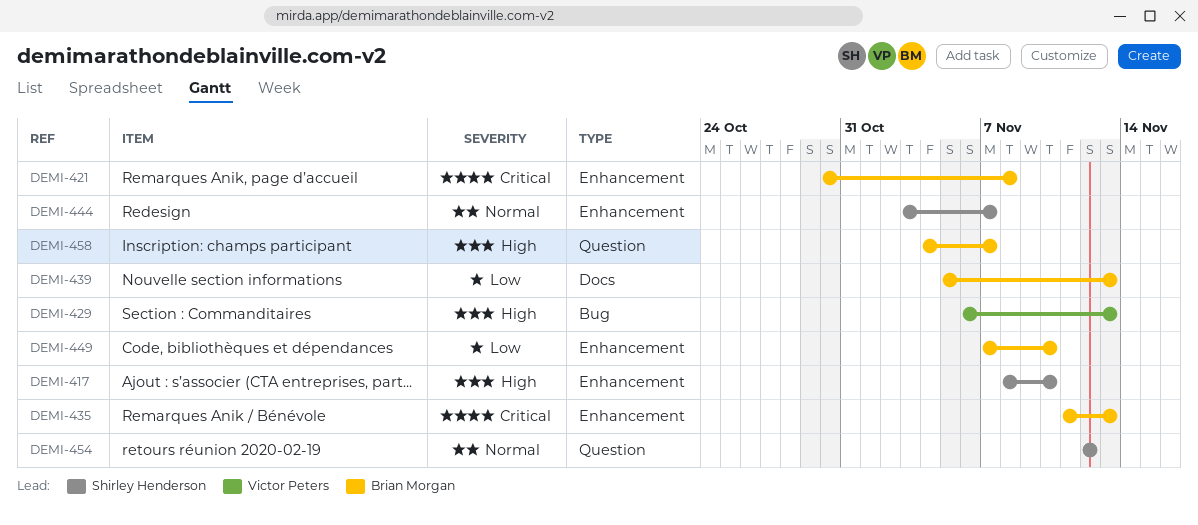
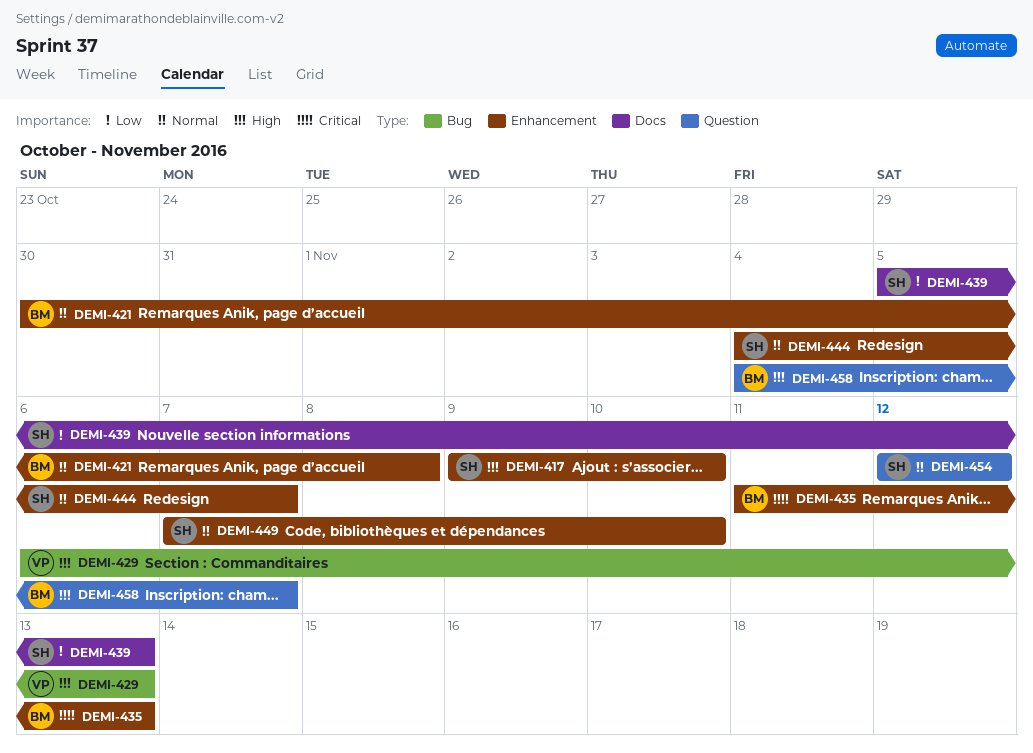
DEMI-417, start: Nov 8 -> Nov 9
DEMI-421, priority: Critical -> Normal
DEMI-439, owner: Brian Morgan -> Shirley Henderson
DEMI-444, start: Nov 3 -> Nov 4
DEMI-449, owner: Brian Morgan -> Shirley Henderson
DEMI-449, priority: Low -> Normal

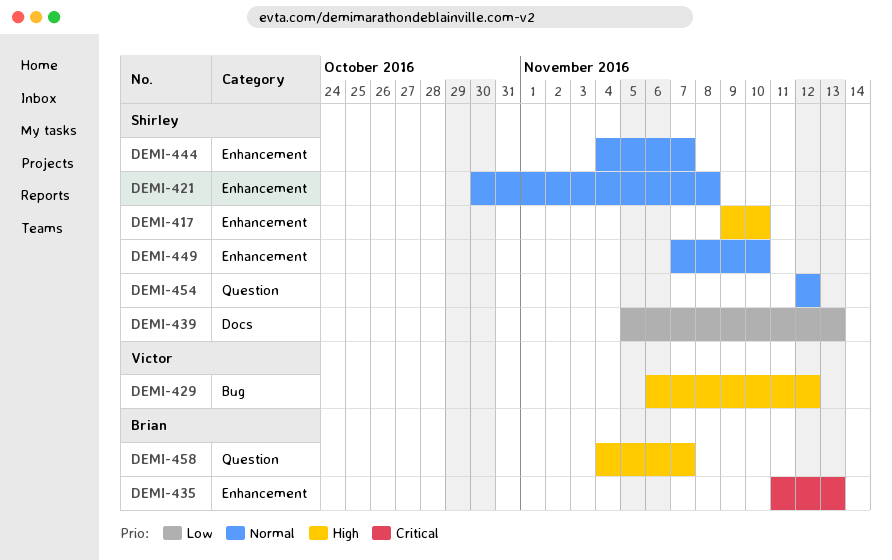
DEMI-421, owner: Brian -> Shirley
DEMI-429, due: Nov 13 -> Nov 12

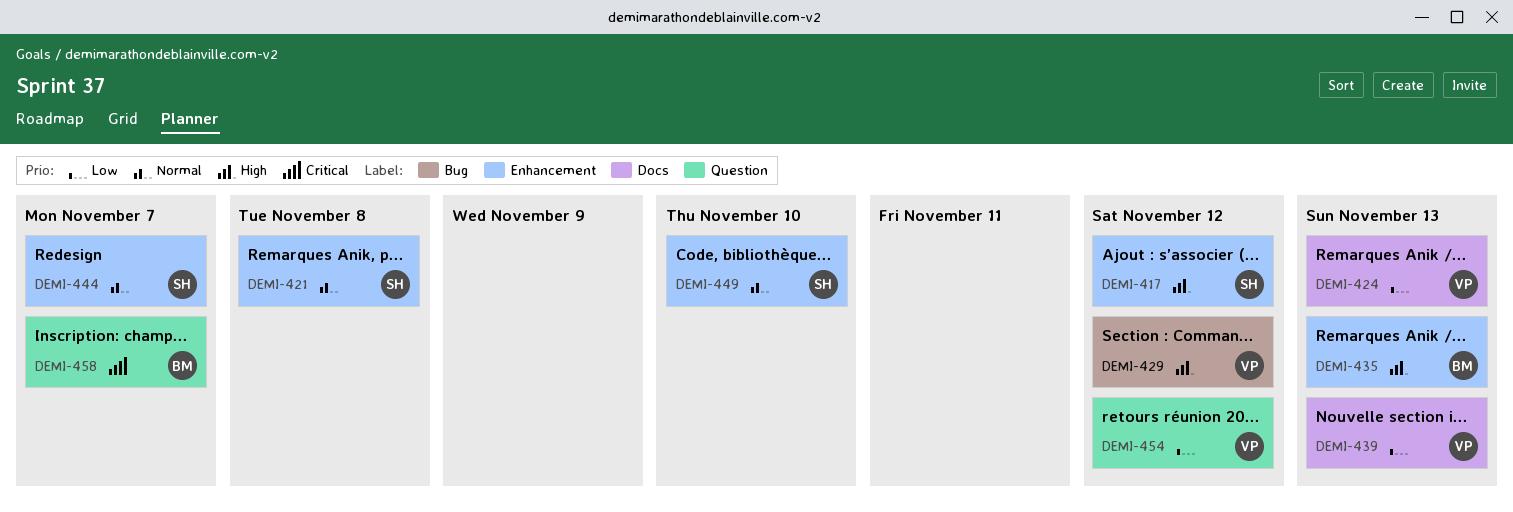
DEMI-417, due: Nov 10 -> Nov 12
DEMI-424: none -> present
DEMI-435, priority: Critical -> High
DEMI-439, owner: Shirley -> Victor
DEMI-454, owner: Shirley -> Victor
DEMI-454, priority: Normal -> Low
DEMI-458, priority: High -> Critical

